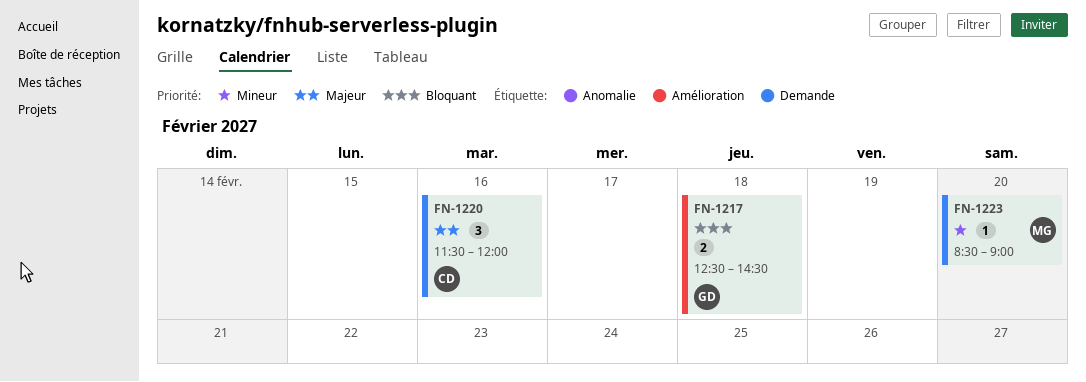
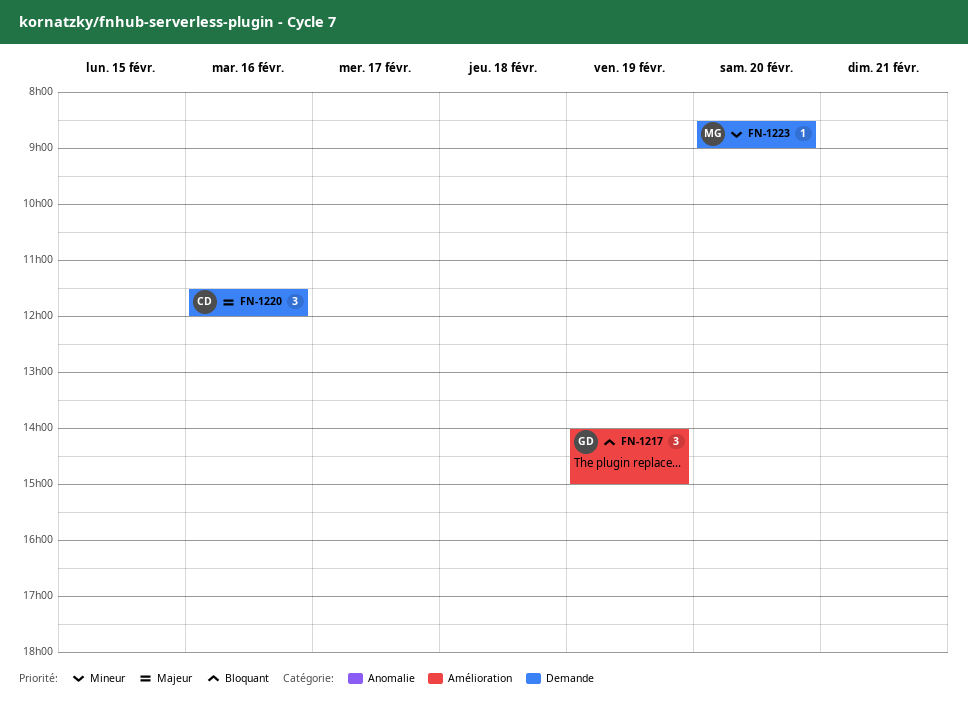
FN-1217, estimate: 2 -> 3
FN-1217, day: Feb 18 -> Feb 19
FN-1217, begins: 12:30 -> 14:00
FN-1217, ends: 14:30 -> 15:00

